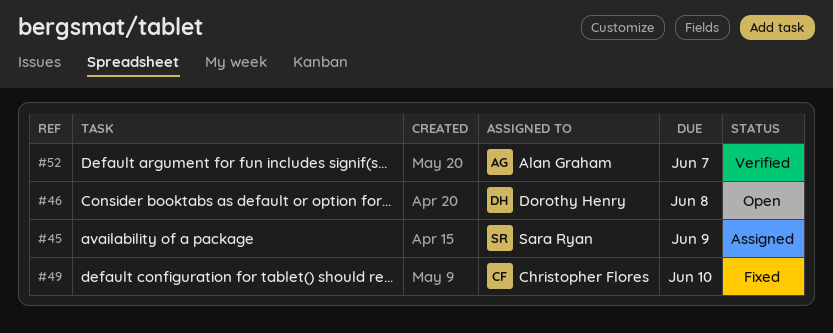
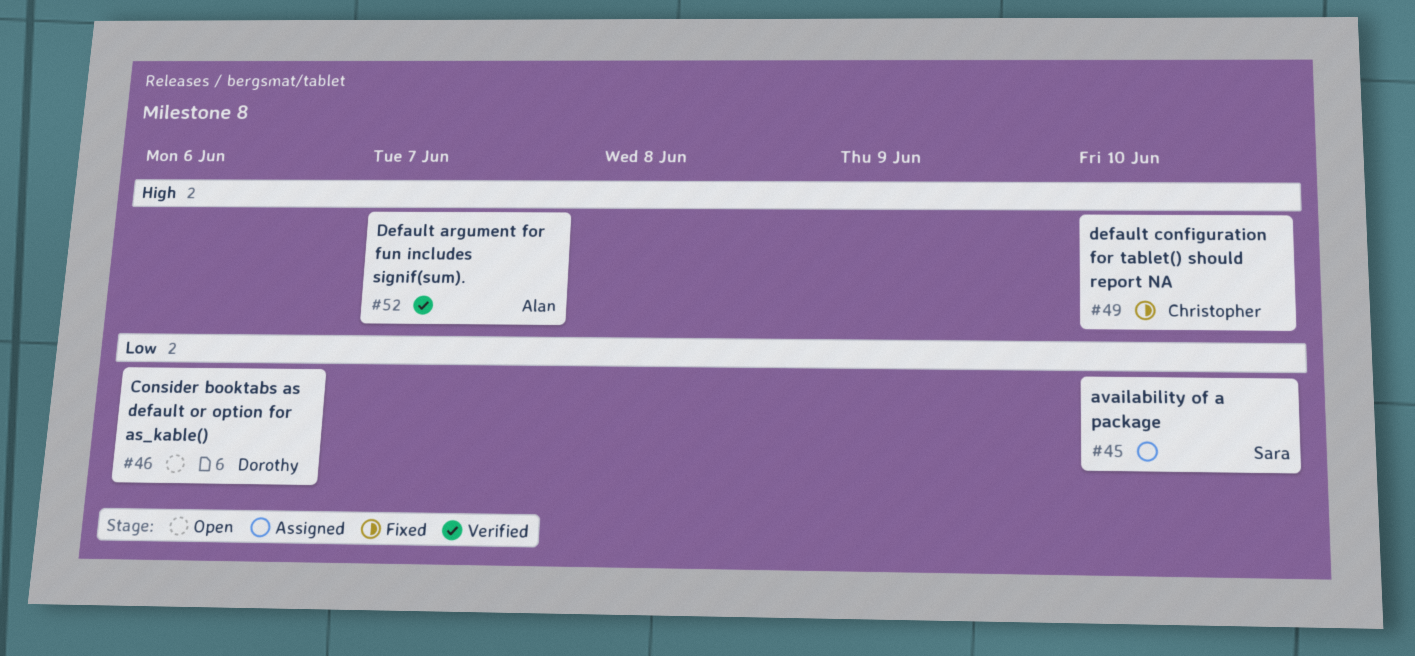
#45, due: Jun 9 -> Jun 10
#46, due: Jun 8 -> Jun 6

